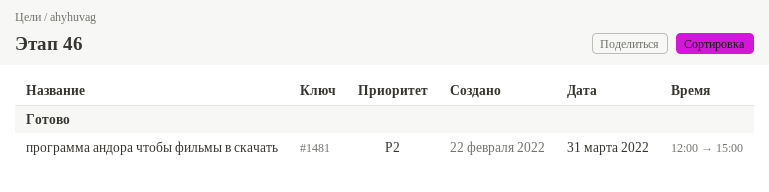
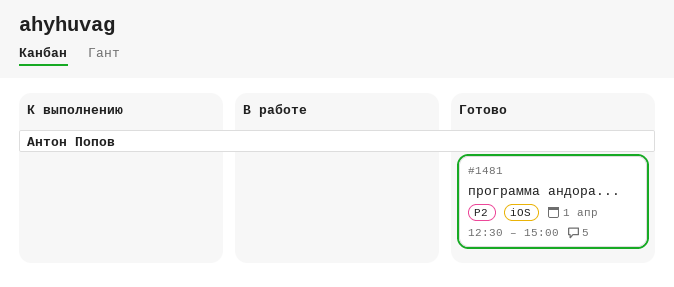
#1481, day: Mar 31 -> Apr 1
#1481, begins: 12:00 -> 12:30

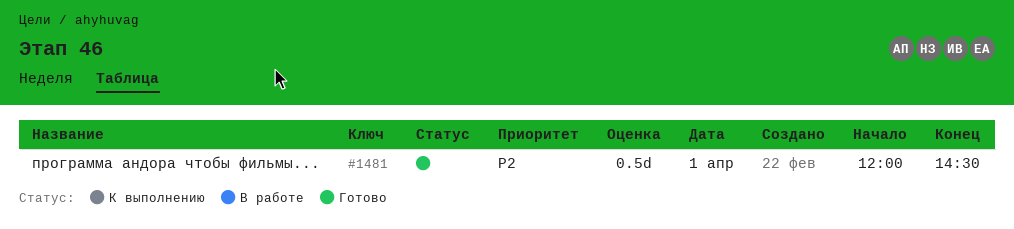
#1481, begins: 12:30 -> 12:00
#1481, ends: 15:00 -> 14:30

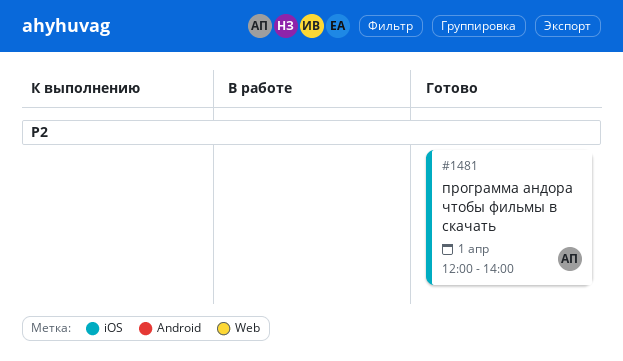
#1481, ends: 14:30 -> 14:00

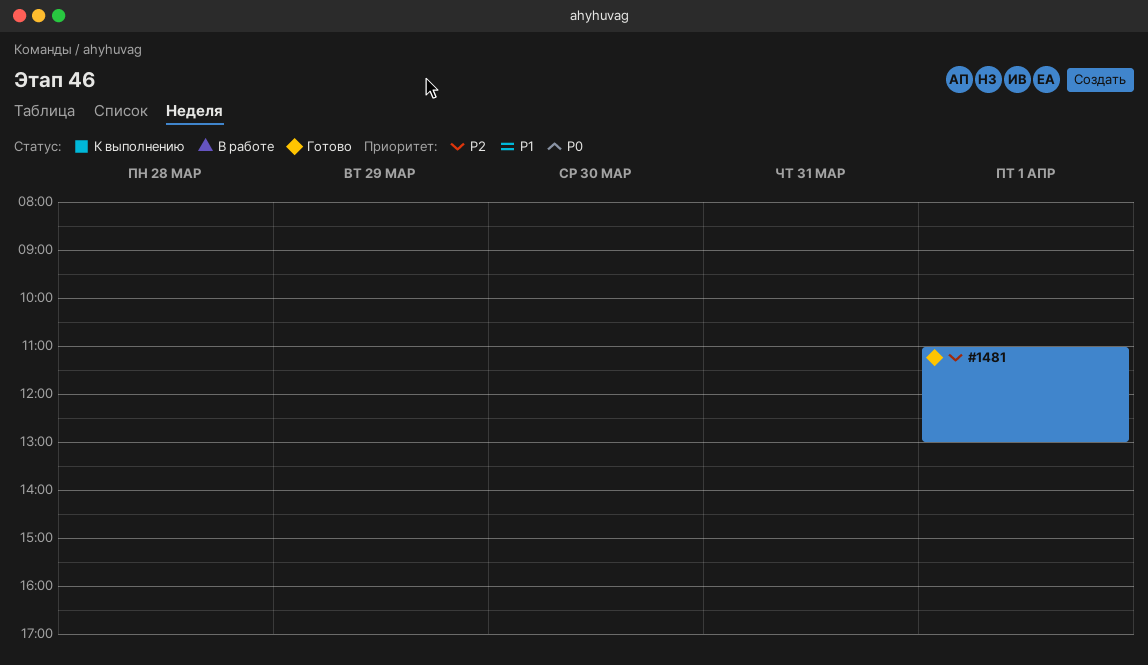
#1481, begins: 12:00 -> 11:00
#1481, ends: 14:00 -> 13:00

